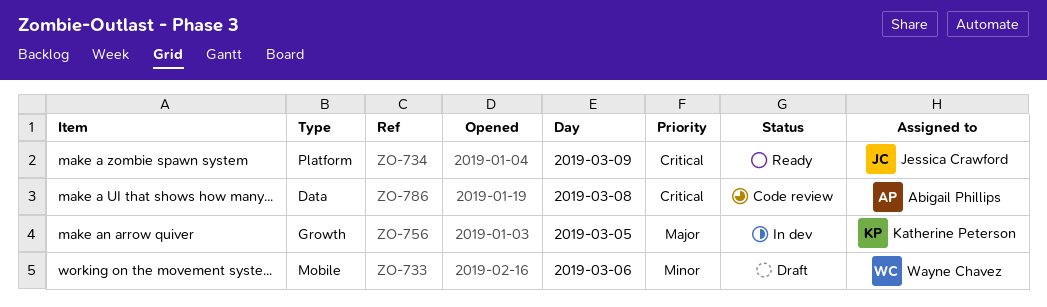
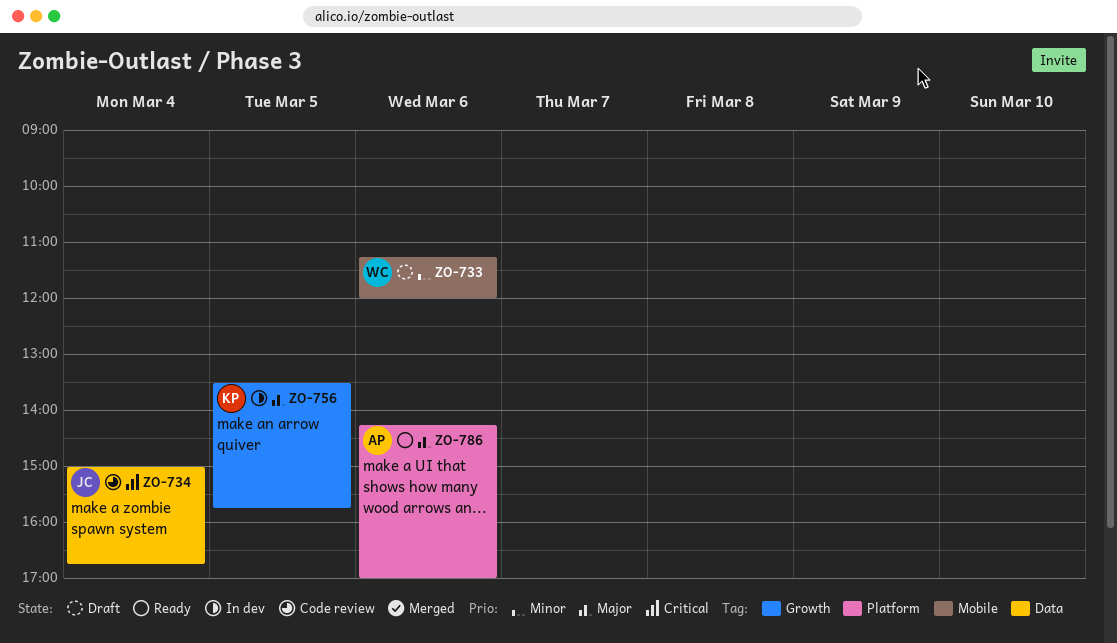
ZO-734, status: Ready -> Code review
ZO-734, label: Platform -> Data
ZO-734, day: Mar 9 -> Mar 4
ZO-786, status: Code review -> Ready
ZO-786, priority: Critical -> Major
ZO-786, label: Data -> Platform
ZO-786, day: Mar 8 -> Mar 6

